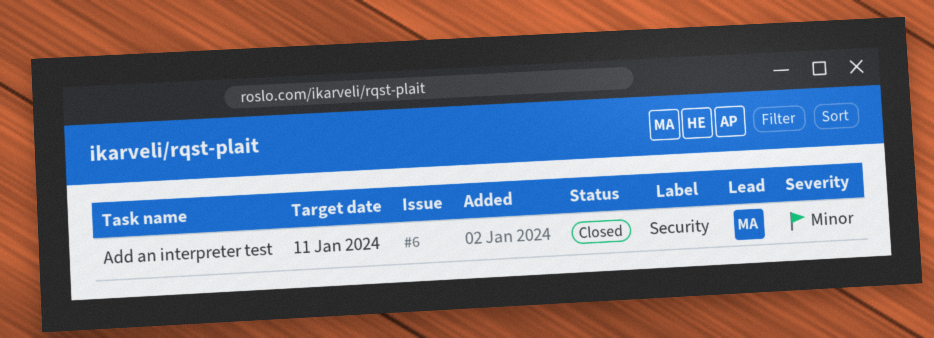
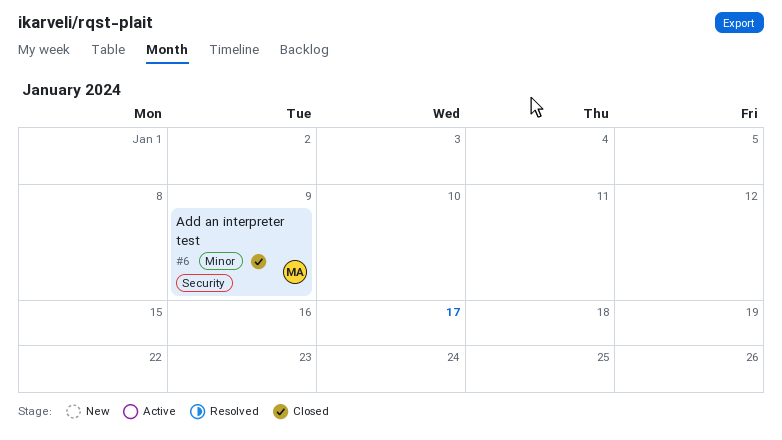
#6, due: Jan 11 -> Jan 9

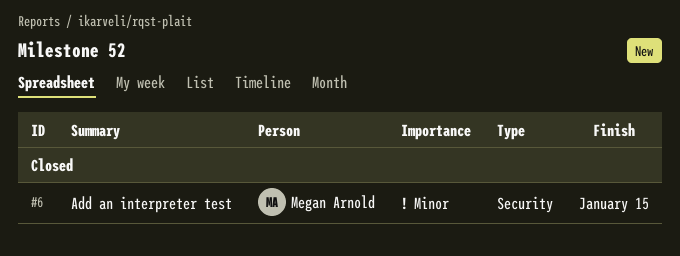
#6, due: Jan 9 -> Jan 15

